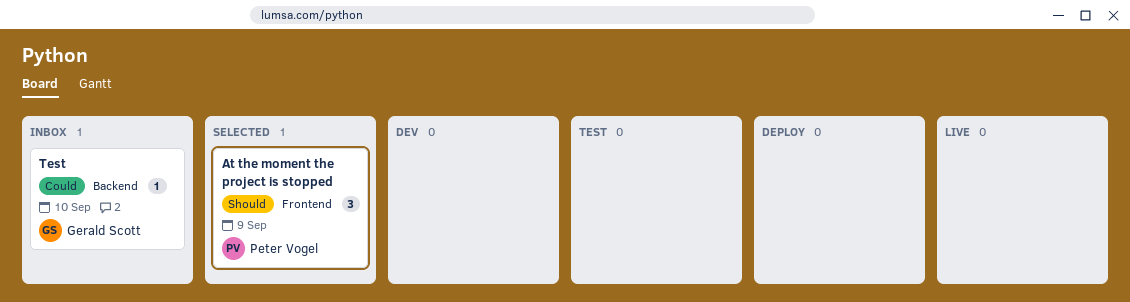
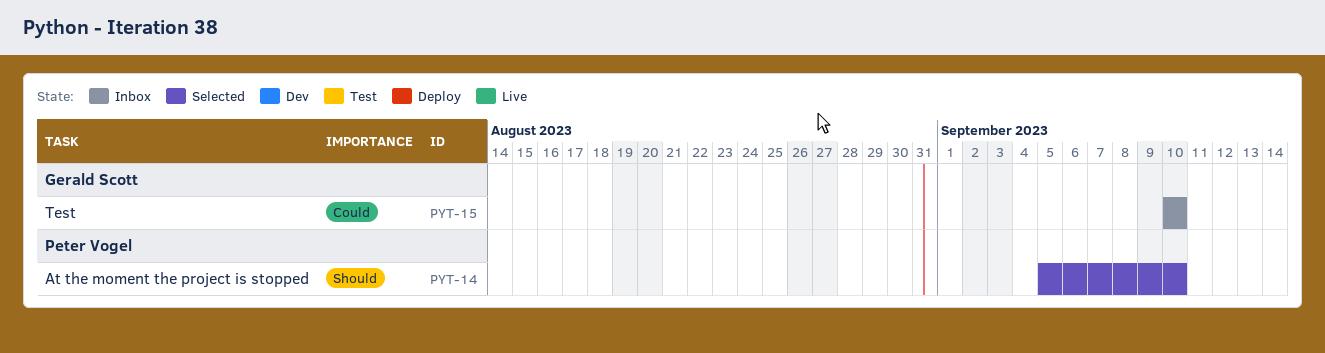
At the moment the project is stopped, due: Sep 9 -> Sep 10

